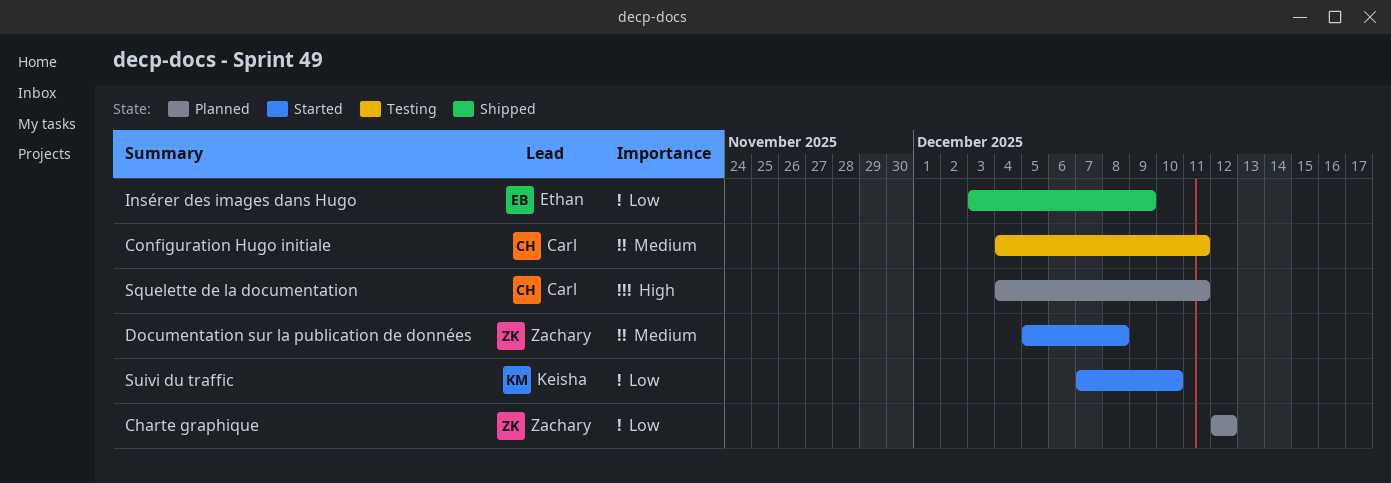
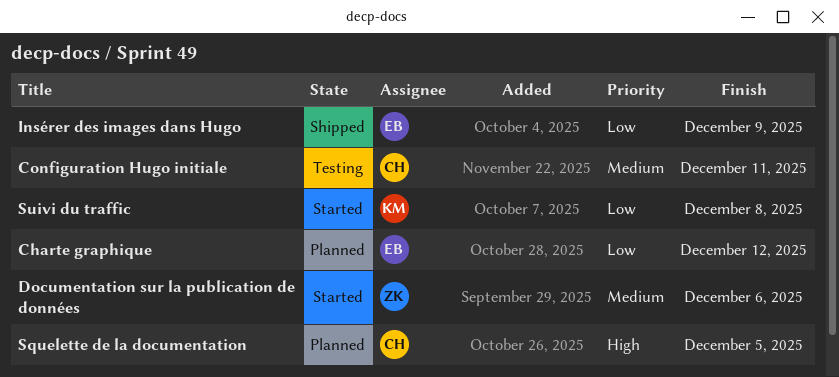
Charte graphique, owner: Zachary -> Ethan
Documentation sur la publication de données, due: Dec 8 -> Dec 6
Squelette de la documentation, due: Dec 11 -> Dec 5
Suivi du traffic, due: Dec 10 -> Dec 8

